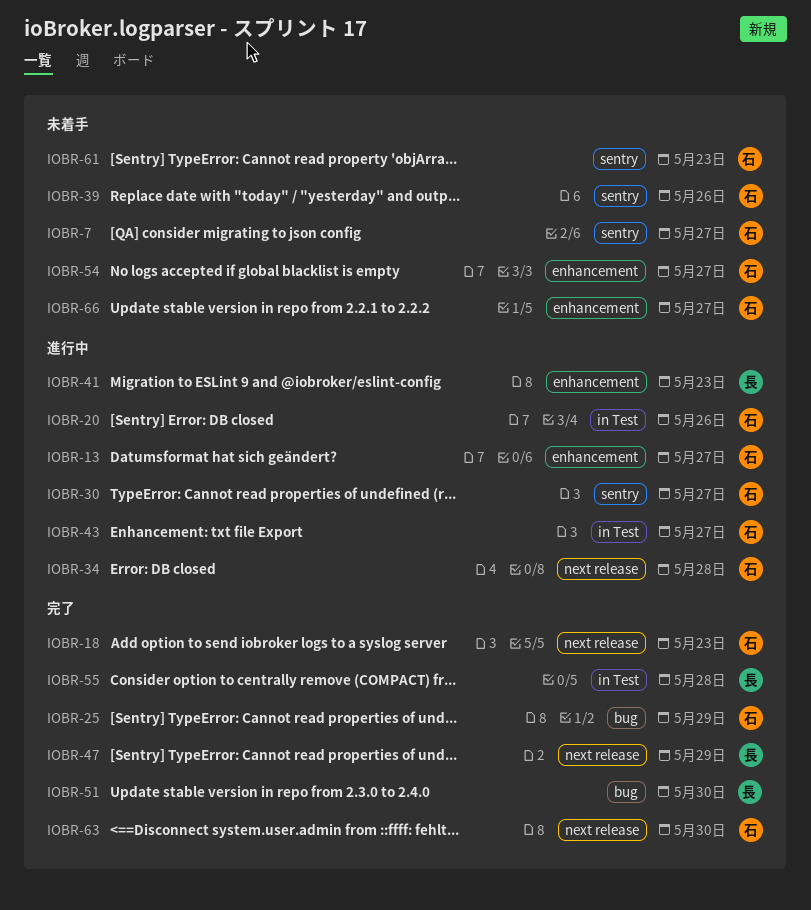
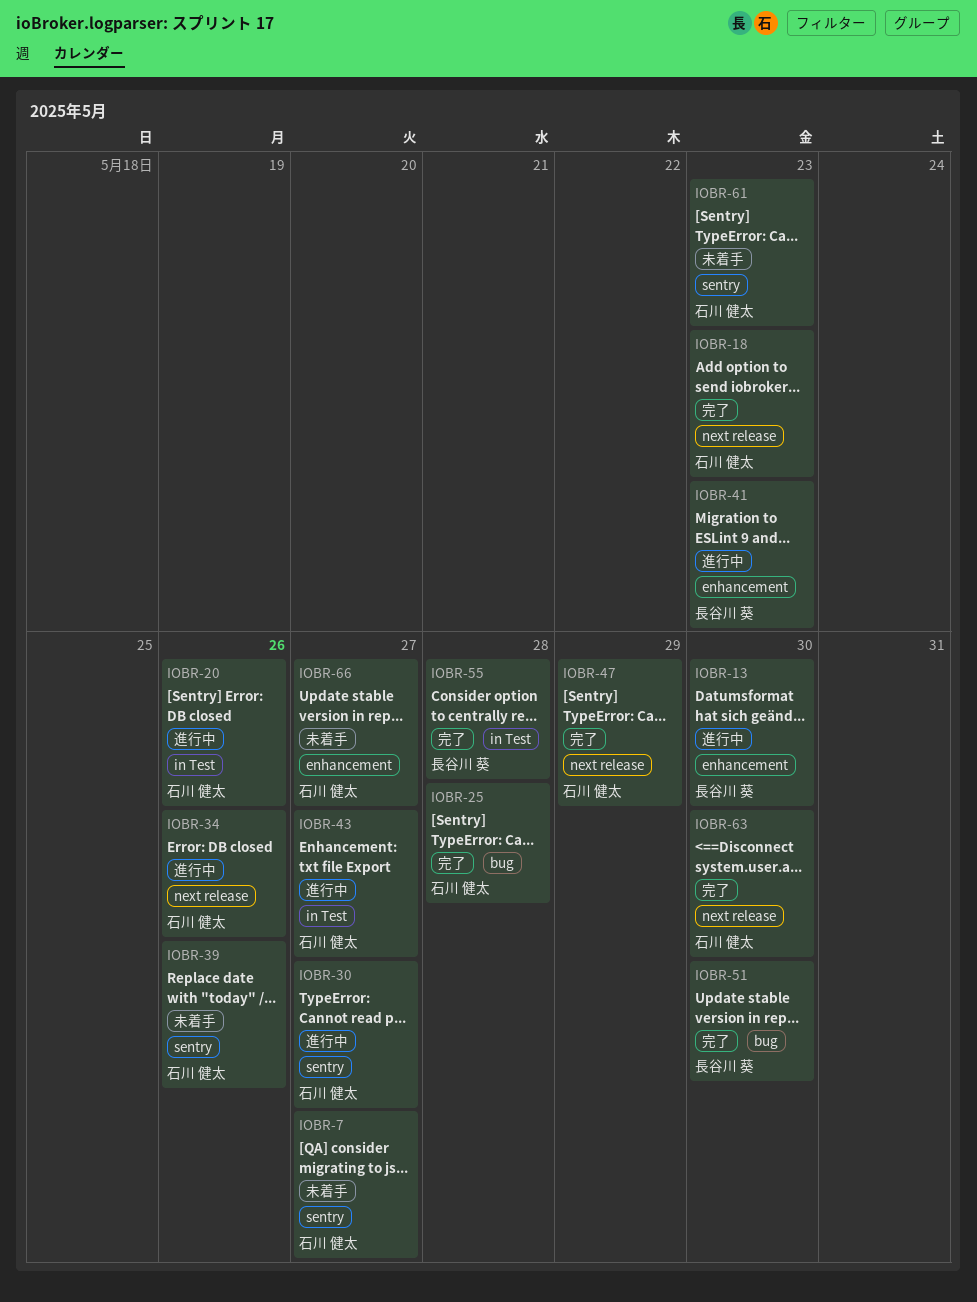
IOBR-13, owner: 石川 健太 -> 長谷川 葵
IOBR-13, due: May 27 -> May 30
IOBR-25, due: May 29 -> May 28
IOBR-34, due: May 28 -> May 26
IOBR-47, owner: 長谷川 葵 -> 石川 健太
IOBR-54: present -> none

